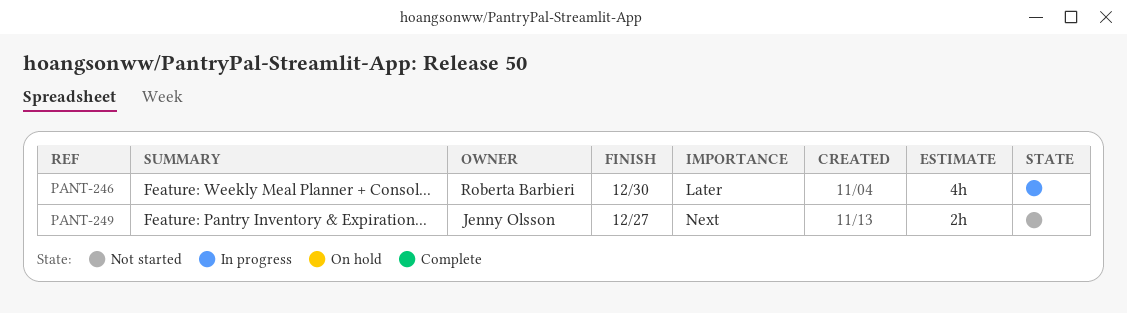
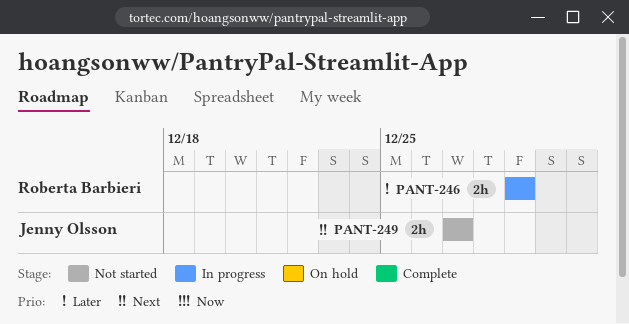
PANT-246, estimate: 4h -> 2h
PANT-246, due: Dec 30 -> Dec 29

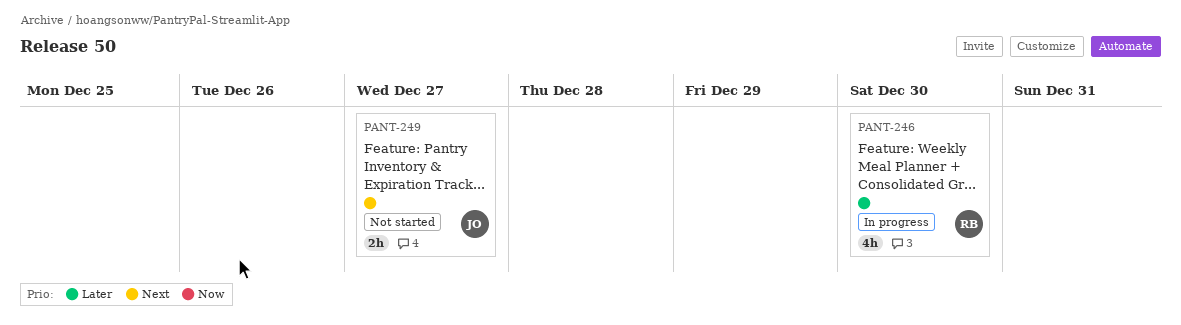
PANT-246, estimate: 2h -> 4h
PANT-246, due: Dec 29 -> Dec 30

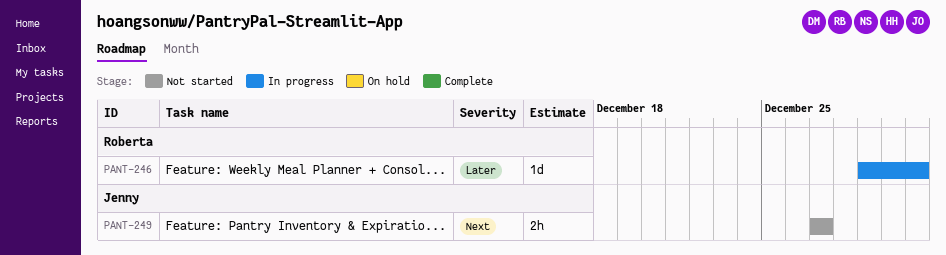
PANT-246, estimate: 4h -> 1d
PANT-246, due: Dec 30 -> Dec 31

